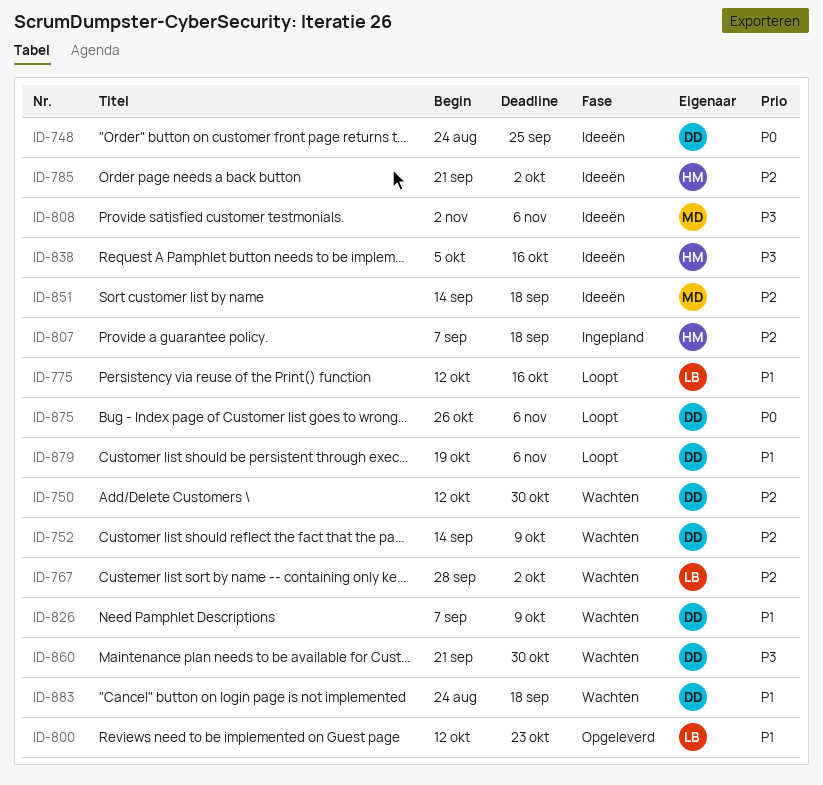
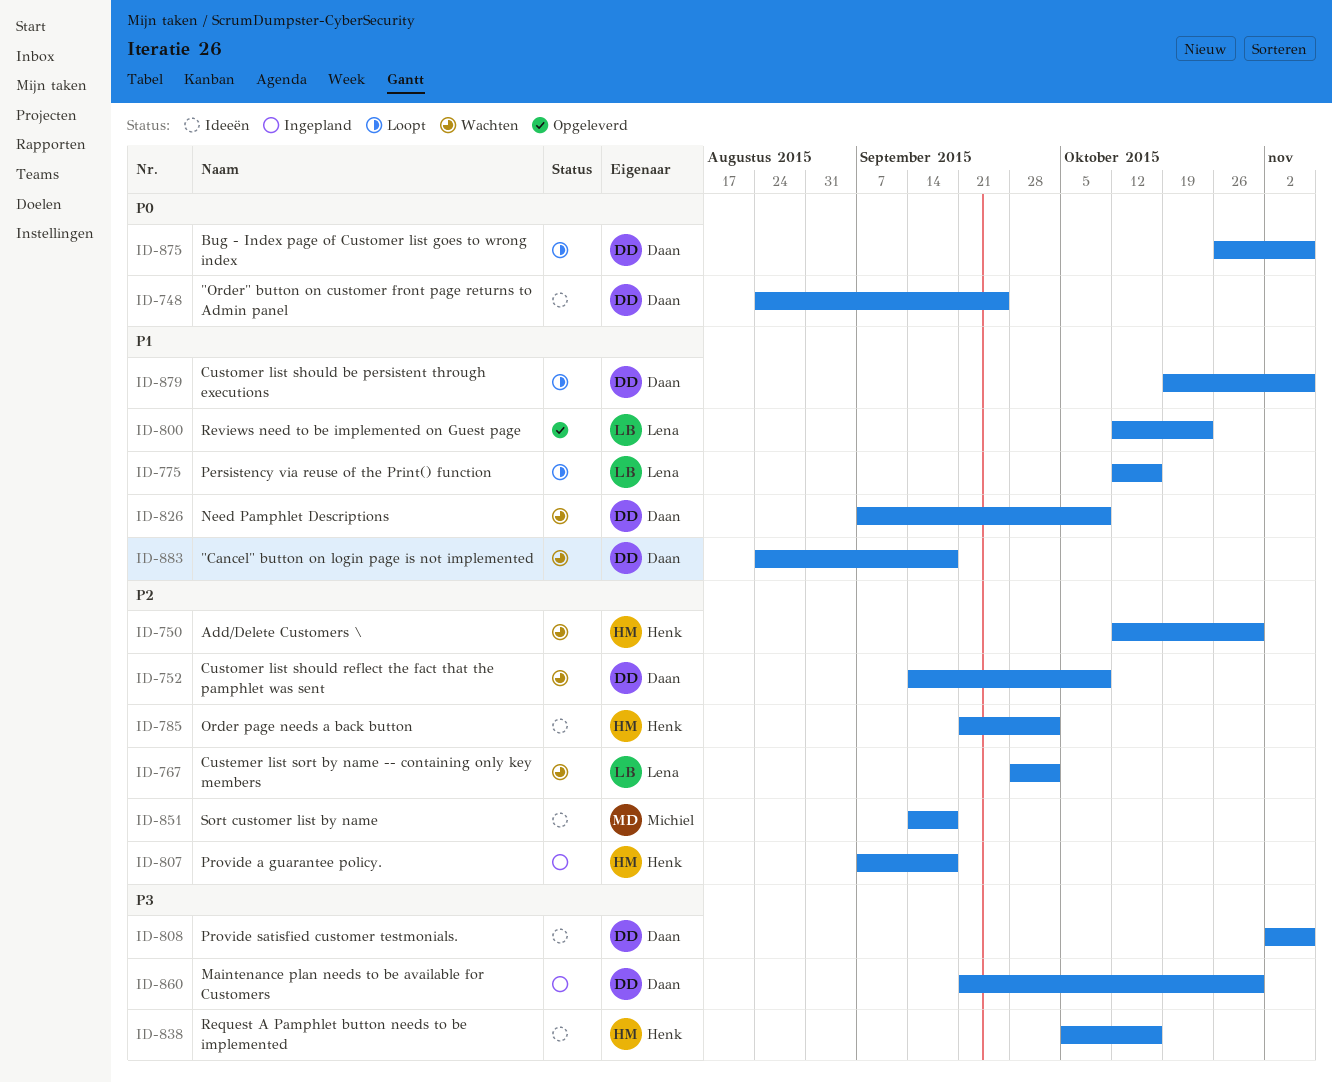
ID-750, owner: Daan -> Henk
ID-808, owner: Michiel -> Daan
ID-860, status: Wachten -> Ingepland

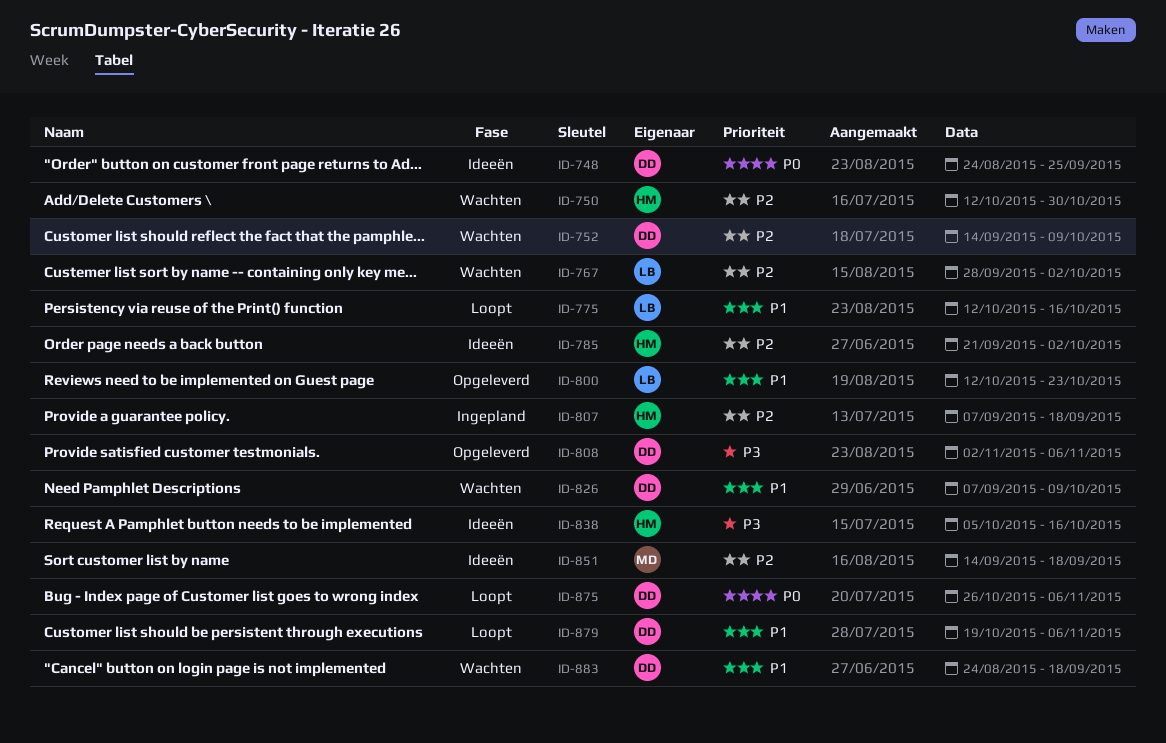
ID-808, status: Ideeën -> Opgeleverd
ID-860: present -> none

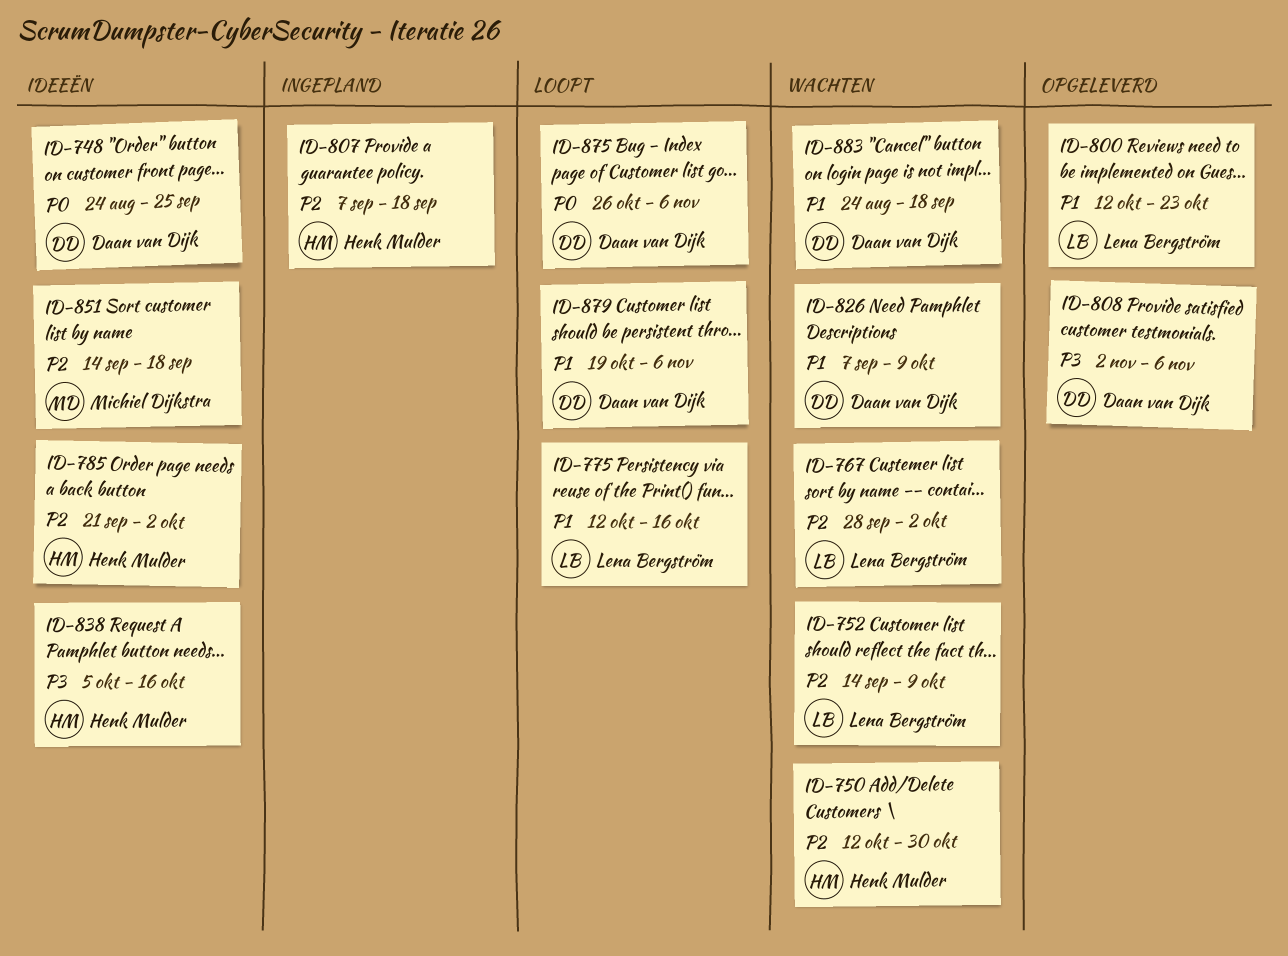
ID-752, owner: Daan van Dijk -> Lena Bergström

